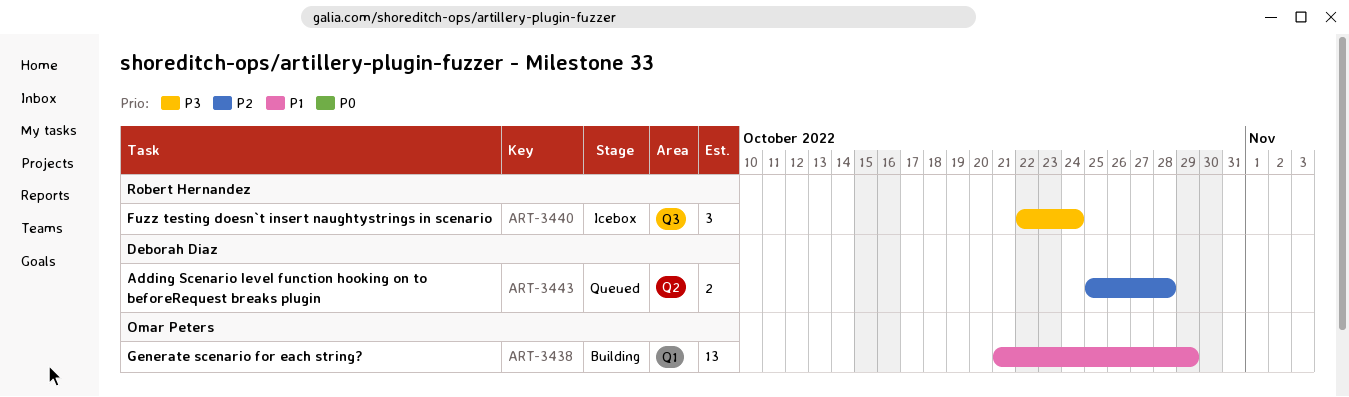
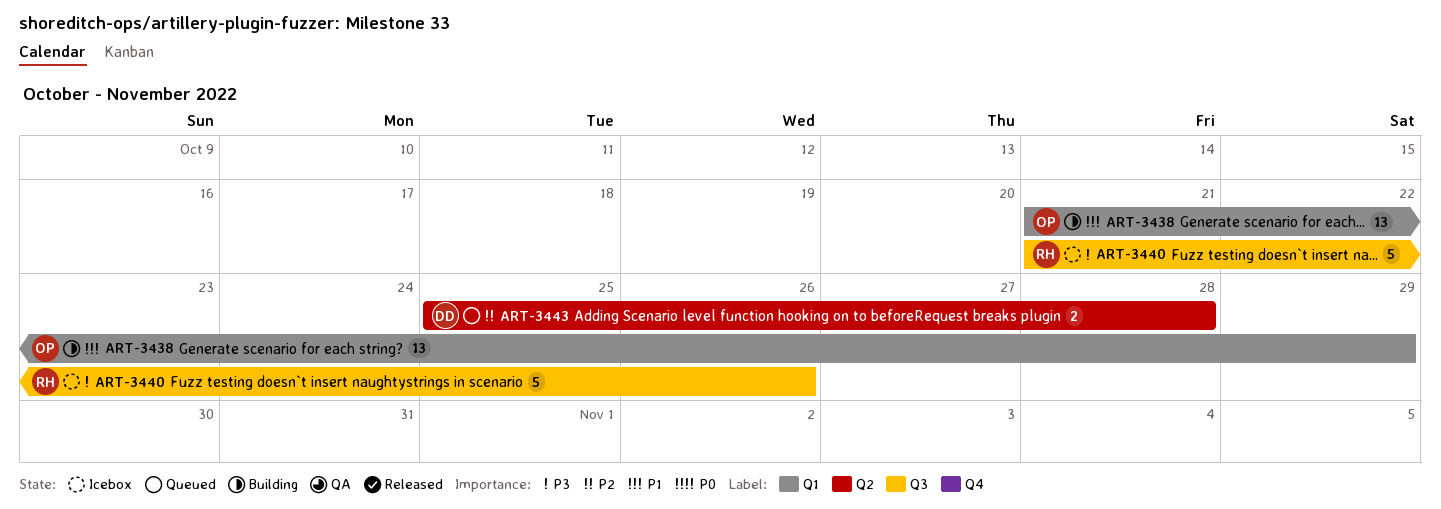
ART-3440, estimate: 3 -> 5
ART-3440, start: Oct 22 -> Oct 21
ART-3440, due: Oct 24 -> Oct 26

